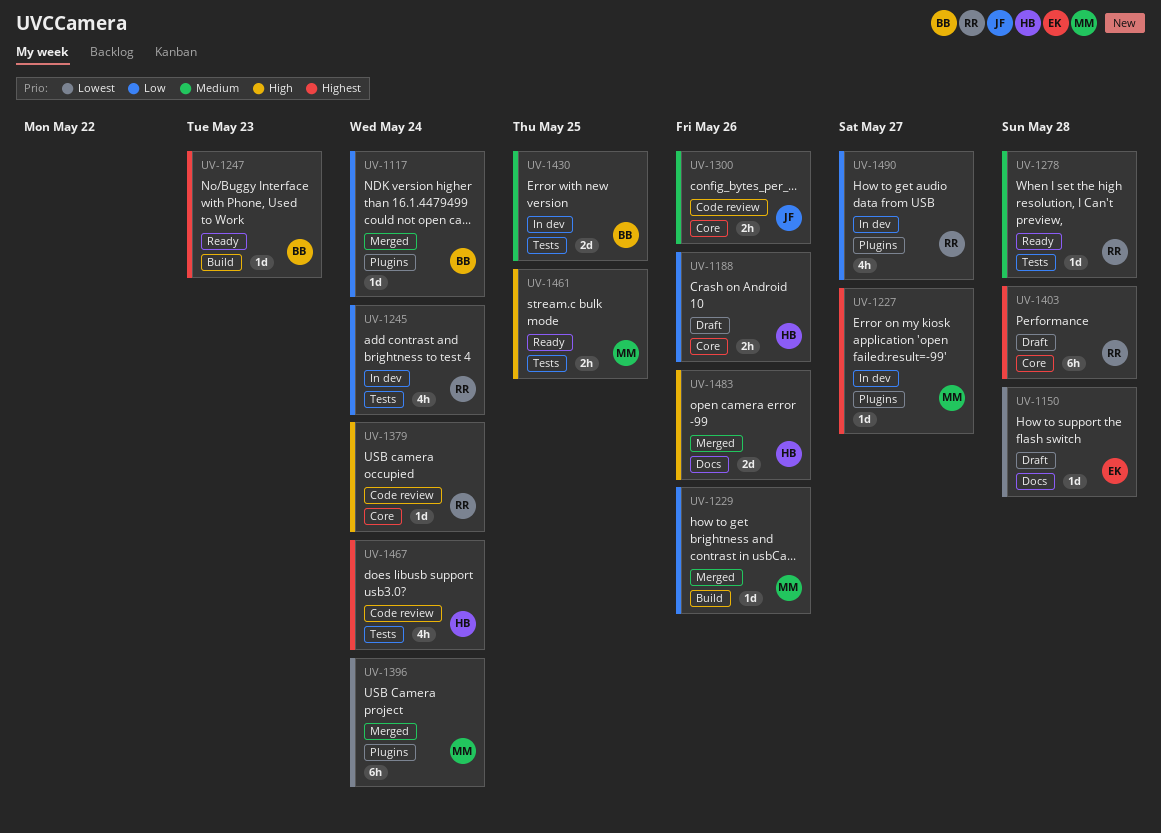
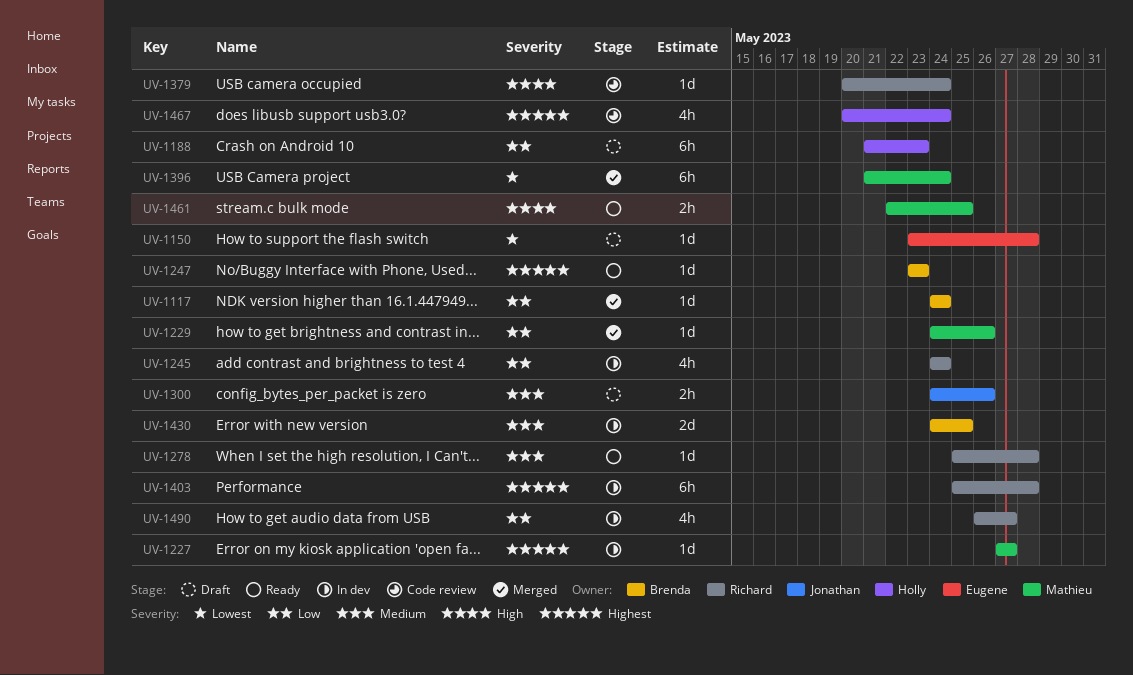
UV-1188, estimate: 2h -> 6h
UV-1188, due: May 26 -> May 23
UV-1300, status: Code review -> Draft
UV-1403, status: Draft -> In dev
UV-1483: present -> none

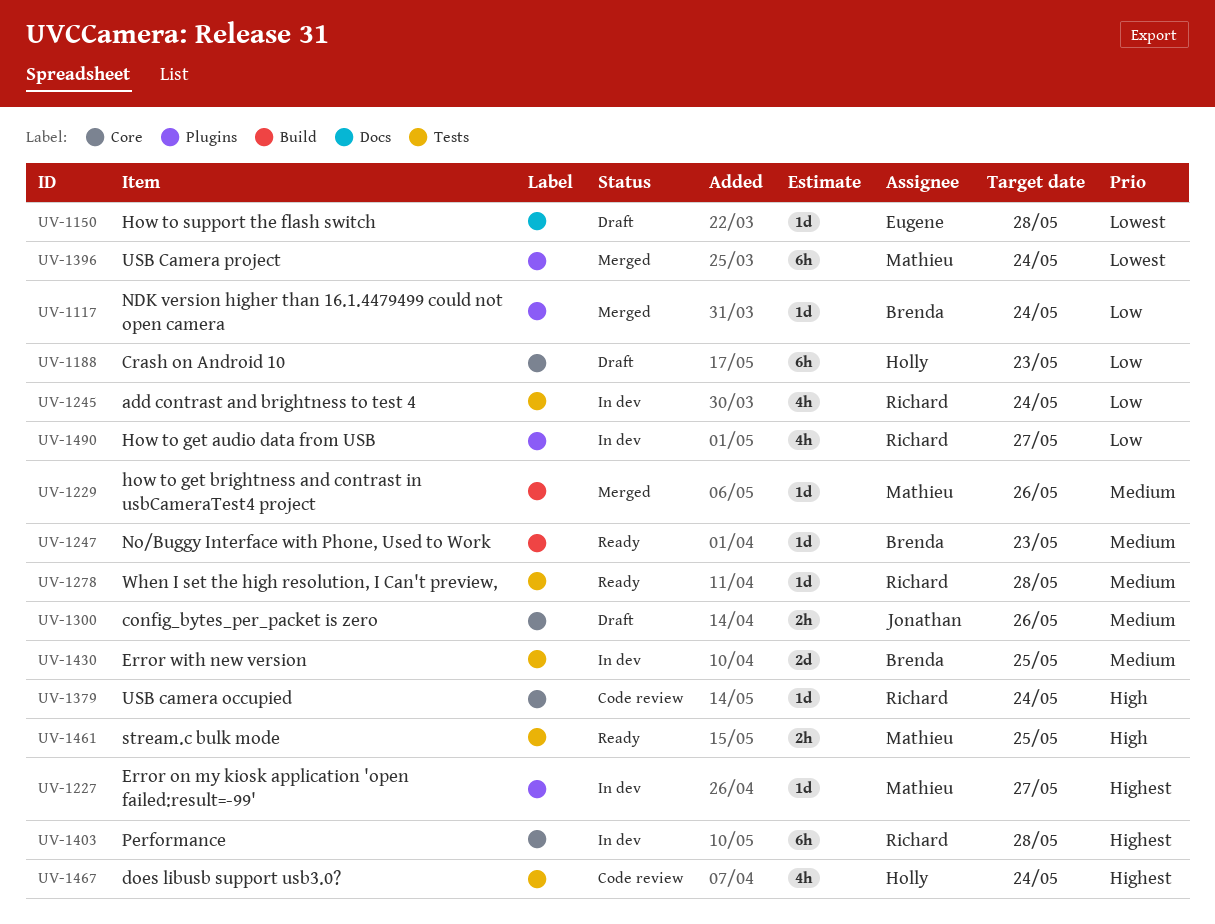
UV-1229, priority: Low -> Medium
UV-1247, priority: Highest -> Medium

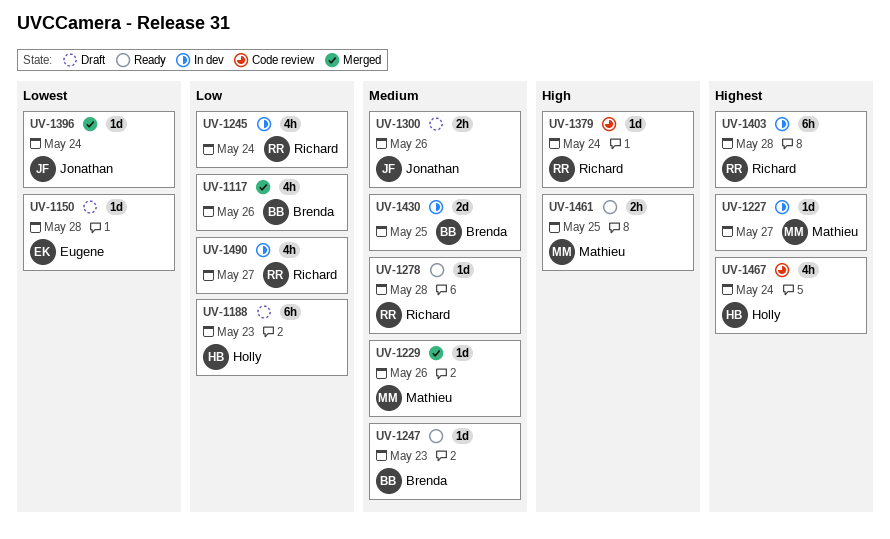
UV-1117, estimate: 1d -> 4h
UV-1117, due: May 24 -> May 26
UV-1396, owner: Mathieu -> Jonathan
UV-1396, estimate: 6h -> 1d

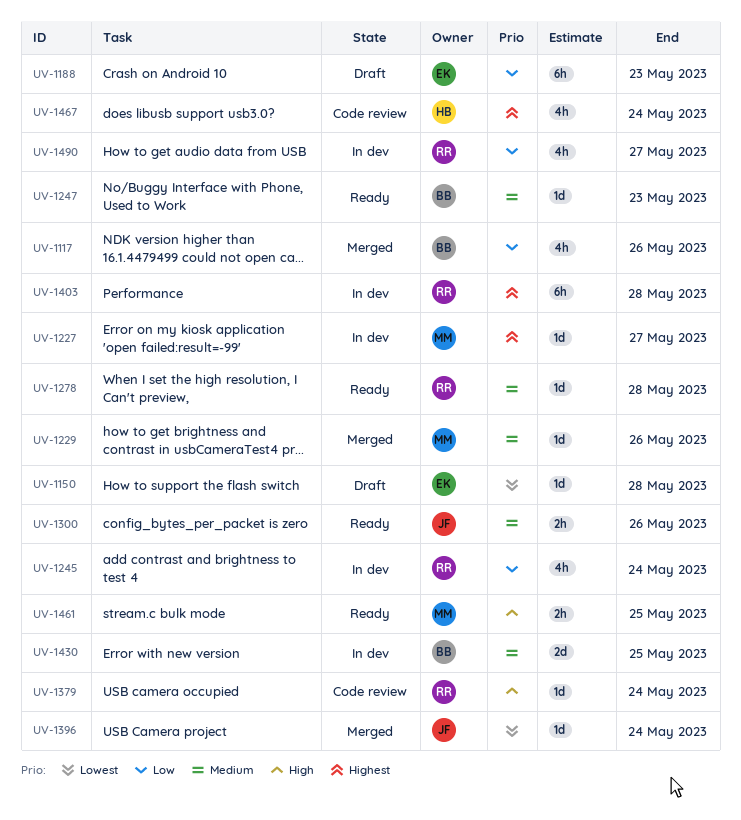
UV-1188, owner: Holly -> Eugene
UV-1300, status: Draft -> Ready

